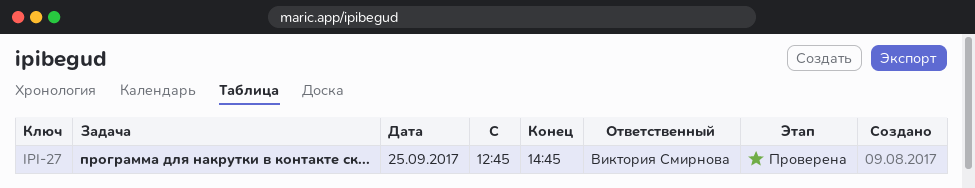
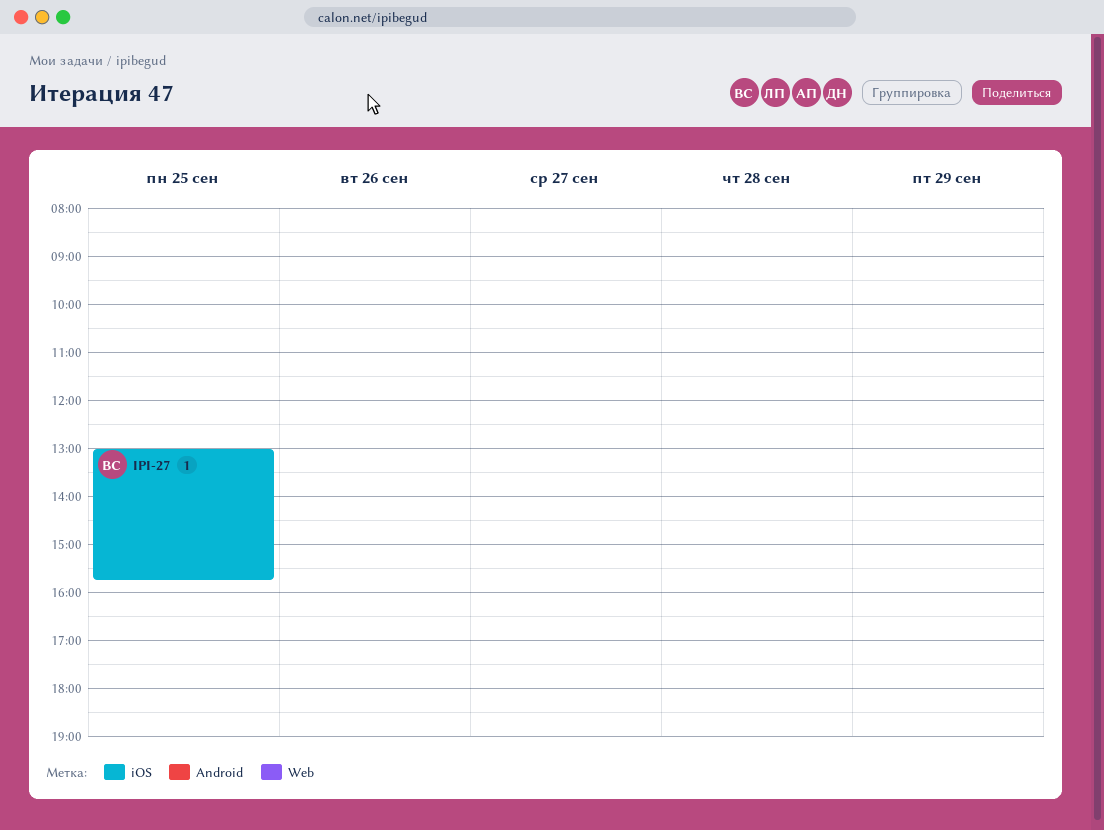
IPI-27, begins: 12:45 -> 13:00
IPI-27, ends: 14:45 -> 15:45

